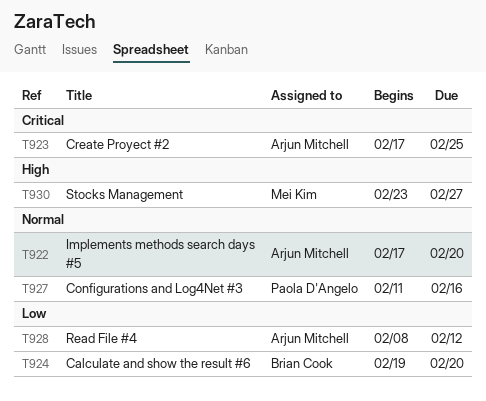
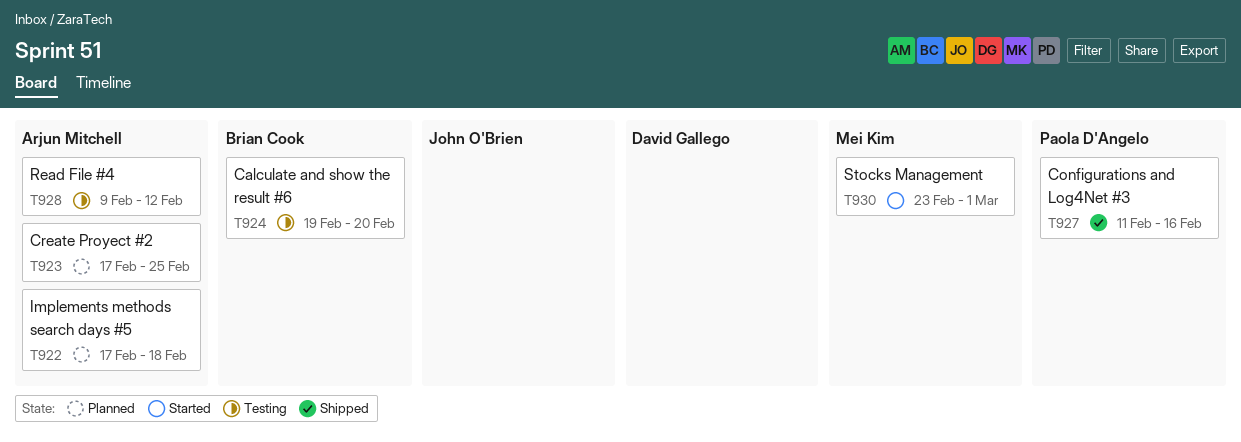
T922, due: Feb 20 -> Feb 18
T928, start: Feb 8 -> Feb 9
T930, due: Feb 27 -> Mar 1

